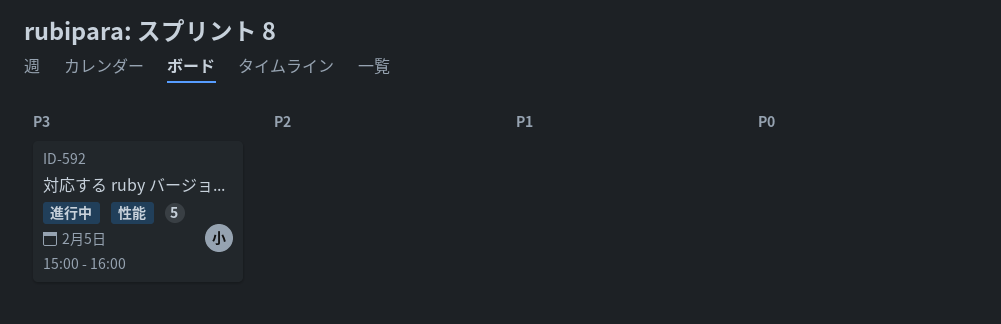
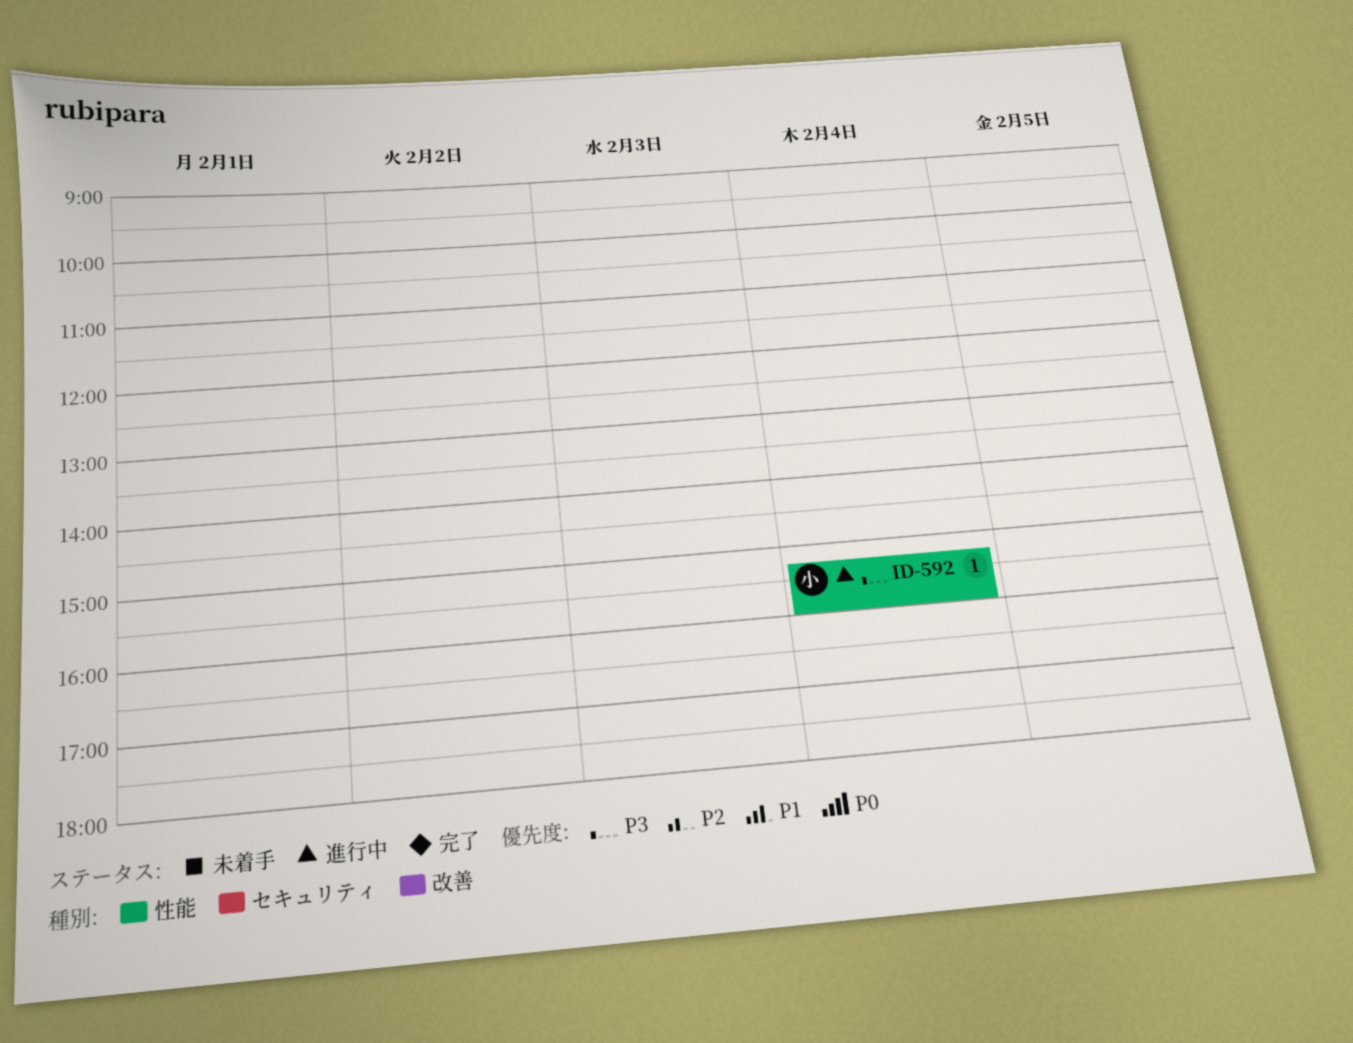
ID-592, estimate: 5 -> 1
ID-592, day: Feb 5 -> Feb 4
ID-592, begins: 15:00 -> 15:15

